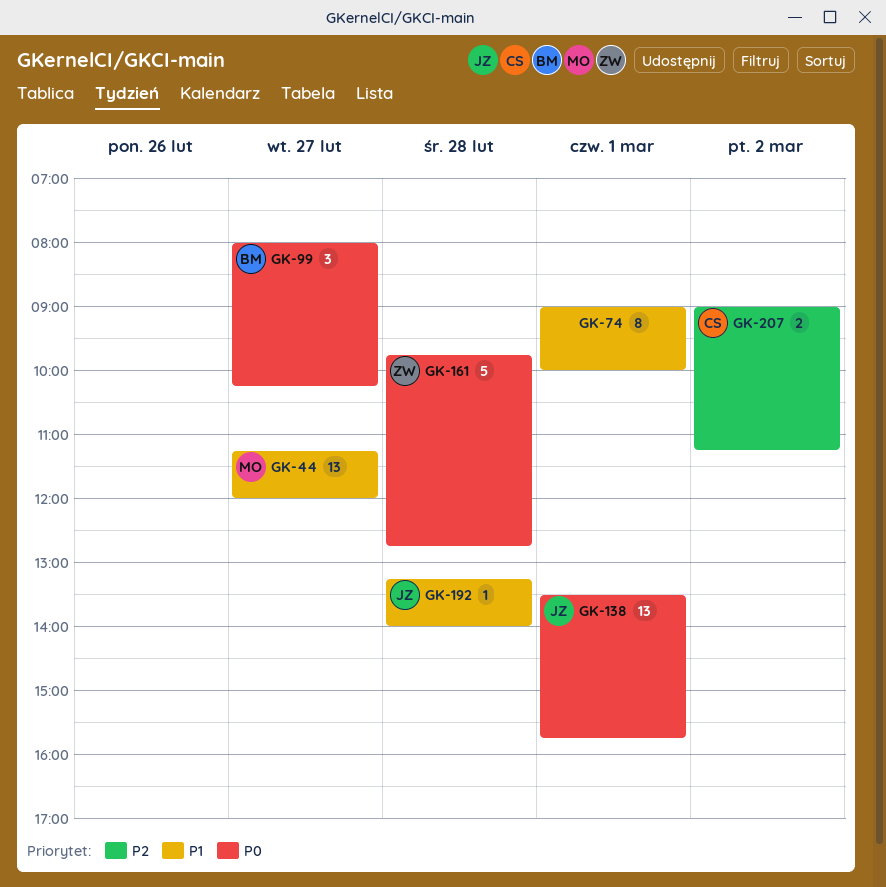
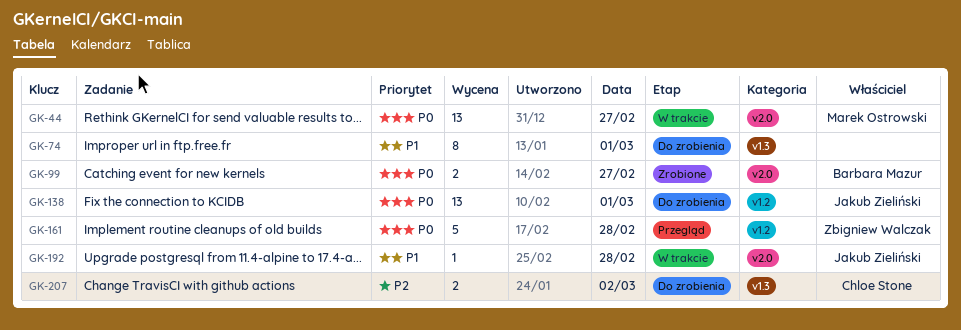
GK-44, priority: P1 -> P0
GK-99, estimate: 3 -> 2

